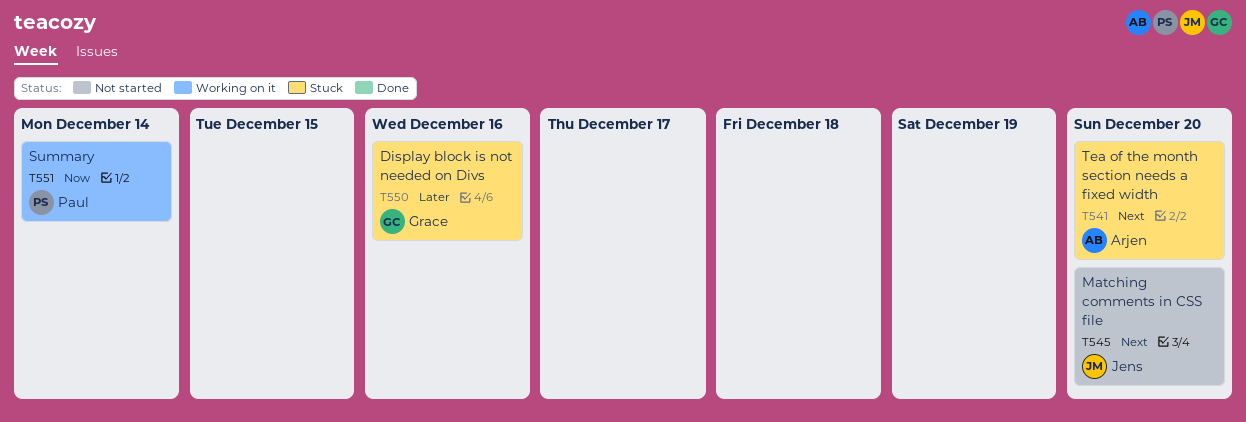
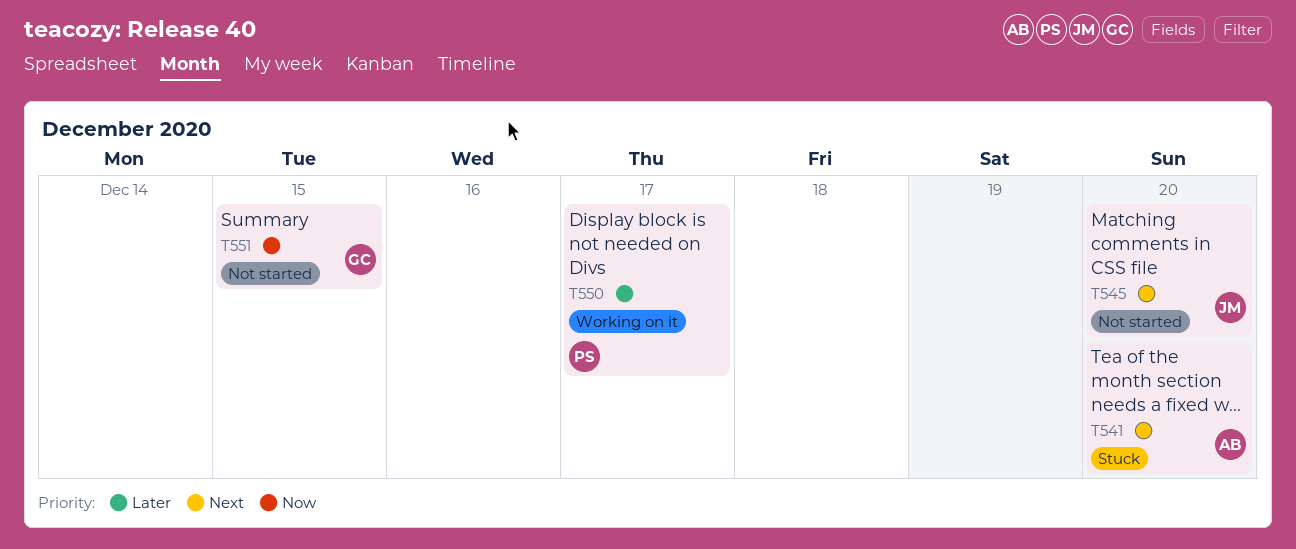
T550, status: Stuck -> Working on it
T550, owner: Grace -> Paul
T550, due: Dec 16 -> Dec 17
T551, status: Working on it -> Not started
T551, owner: Paul -> Grace
T551, due: Dec 14 -> Dec 15

